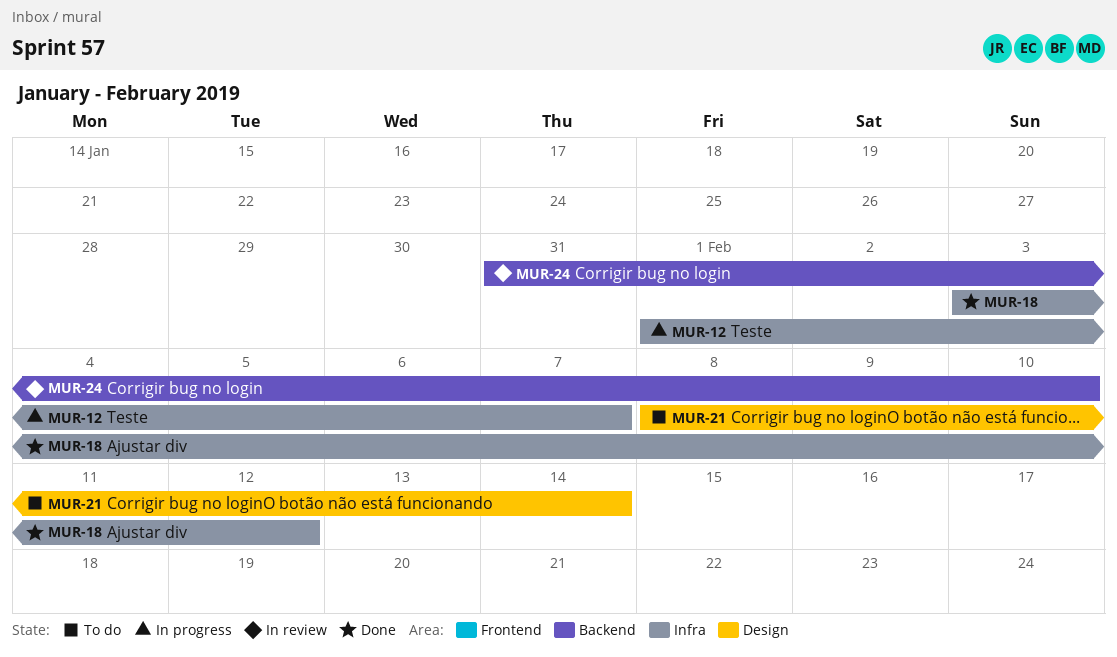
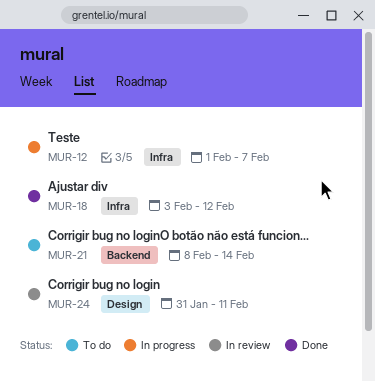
MUR-21, label: Design -> Backend
MUR-24, label: Backend -> Design
MUR-24, due: Feb 10 -> Feb 11

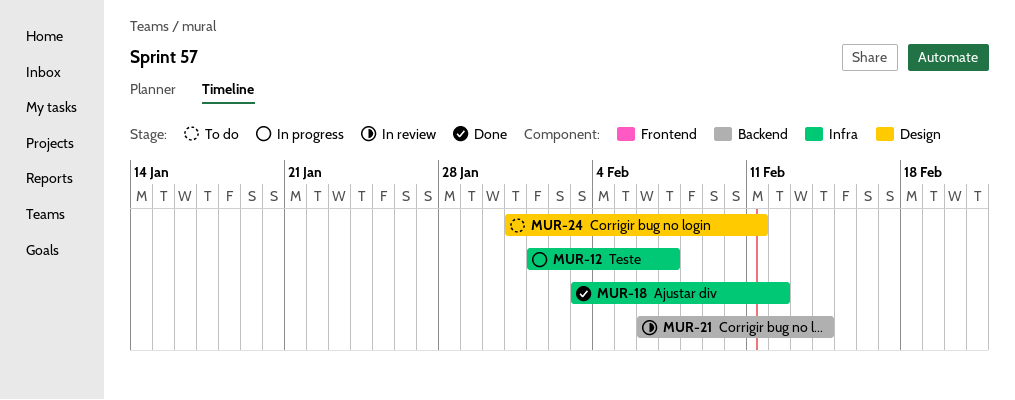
MUR-21, status: To do -> In review
MUR-21, start: Feb 8 -> Feb 6
MUR-24, status: In review -> To do

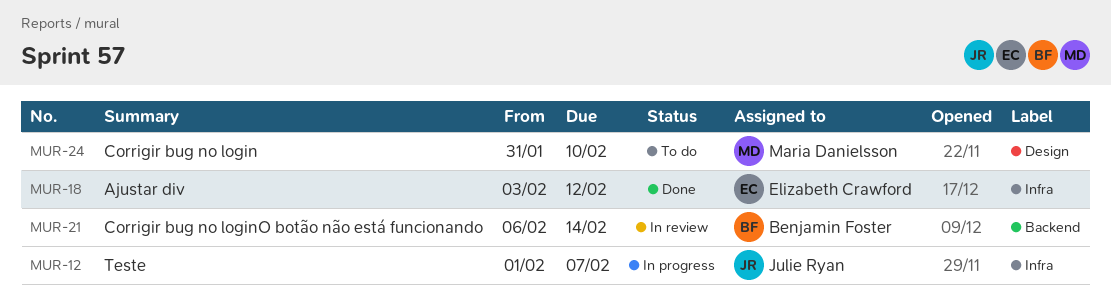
MUR-24, due: Feb 11 -> Feb 10

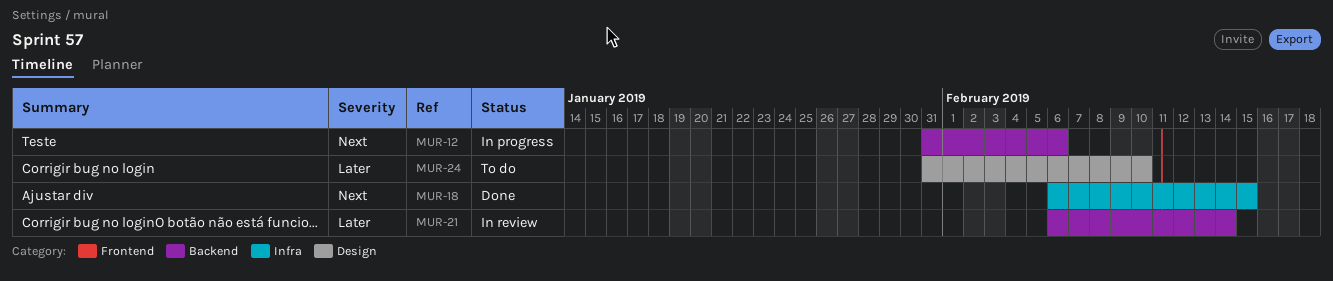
MUR-12, label: Infra -> Backend
MUR-12, start: Feb 1 -> Jan 31
MUR-12, due: Feb 7 -> Feb 6
MUR-18, start: Feb 3 -> Feb 6
MUR-18, due: Feb 12 -> Feb 15

